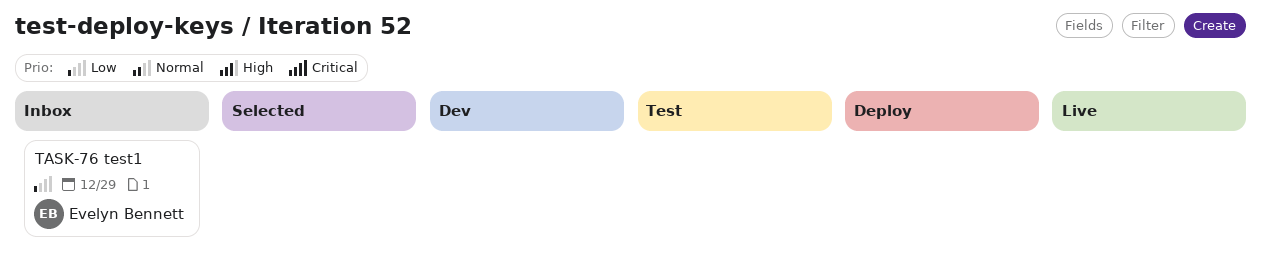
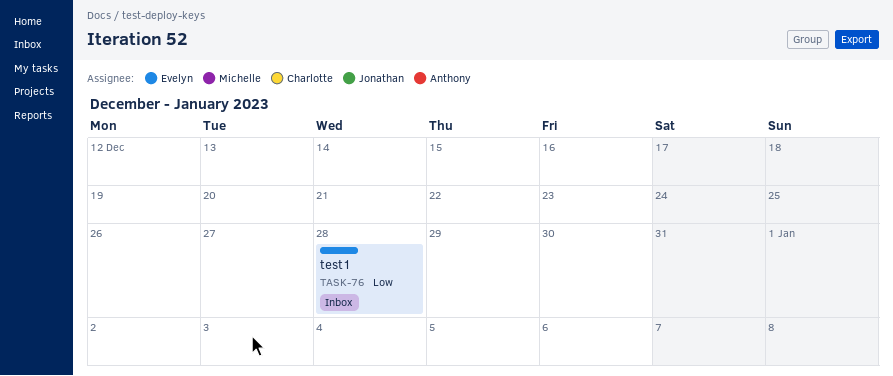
TASK-76, due: Dec 29 -> Dec 28

